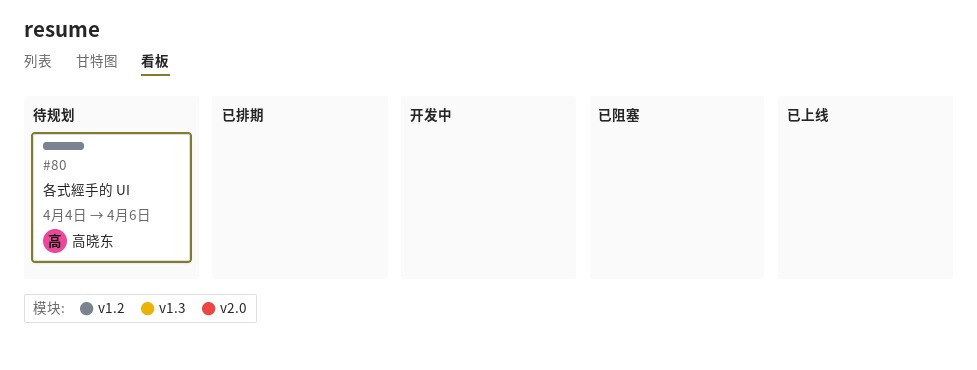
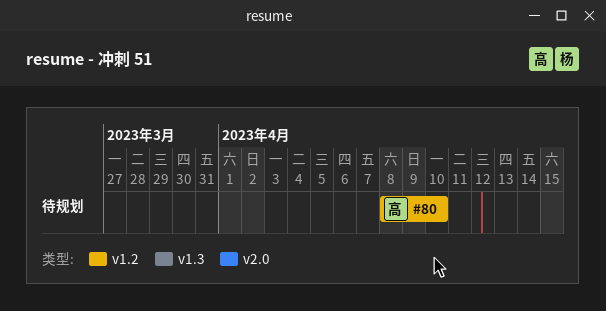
#80, start: Apr 4 -> Apr 8
#80, due: Apr 6 -> Apr 10

